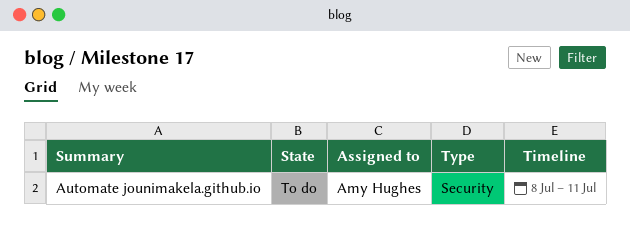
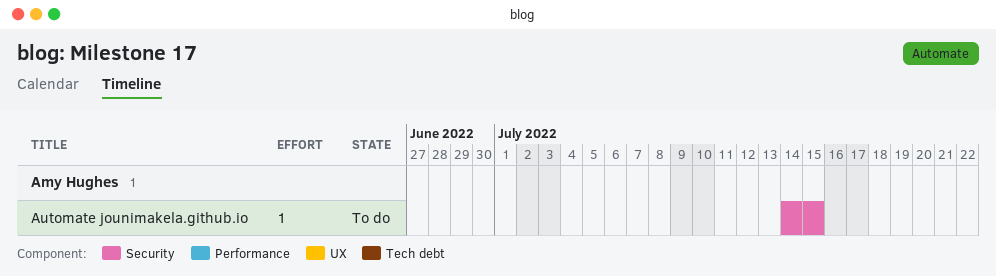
Automate jounimakela.github.io, start: Jul 8 -> Jul 14
Automate jounimakela.github.io, due: Jul 11 -> Jul 15

